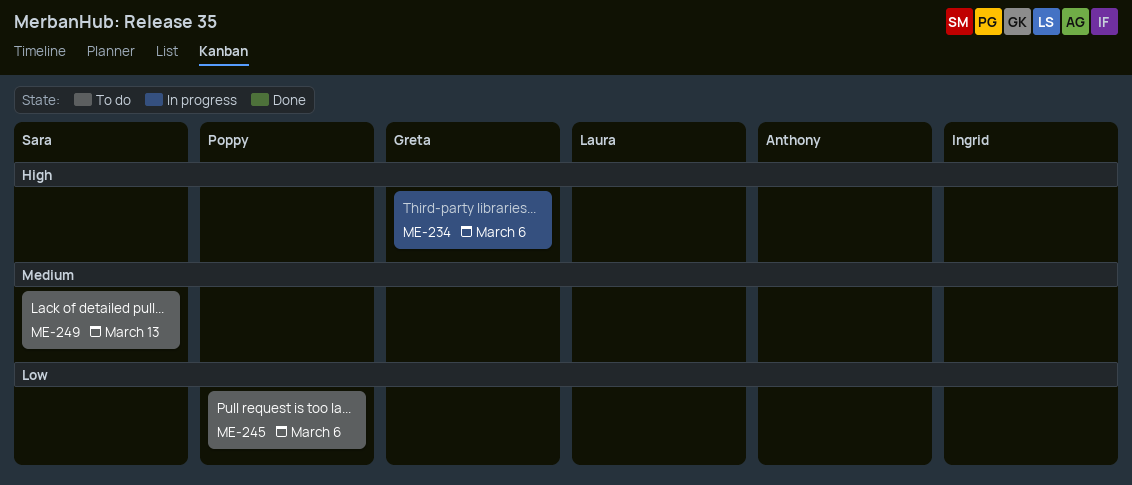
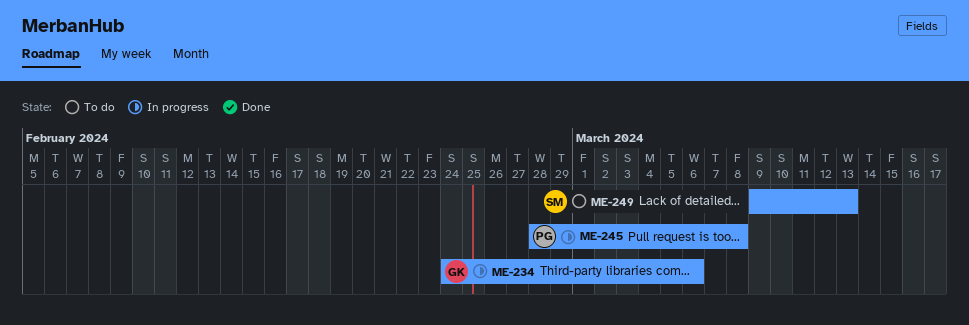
ME-245, status: To do -> In progress
ME-245, due: Mar 6 -> Mar 8

